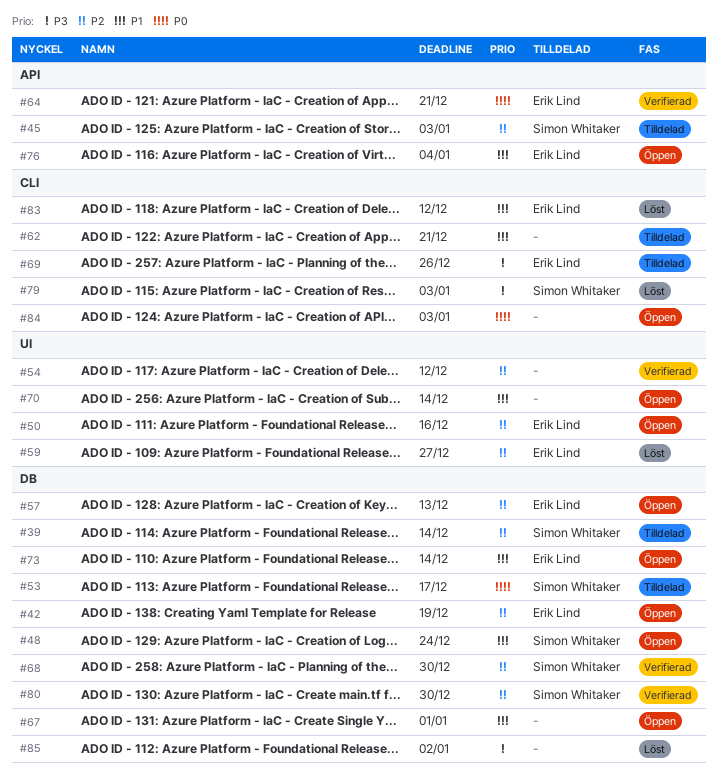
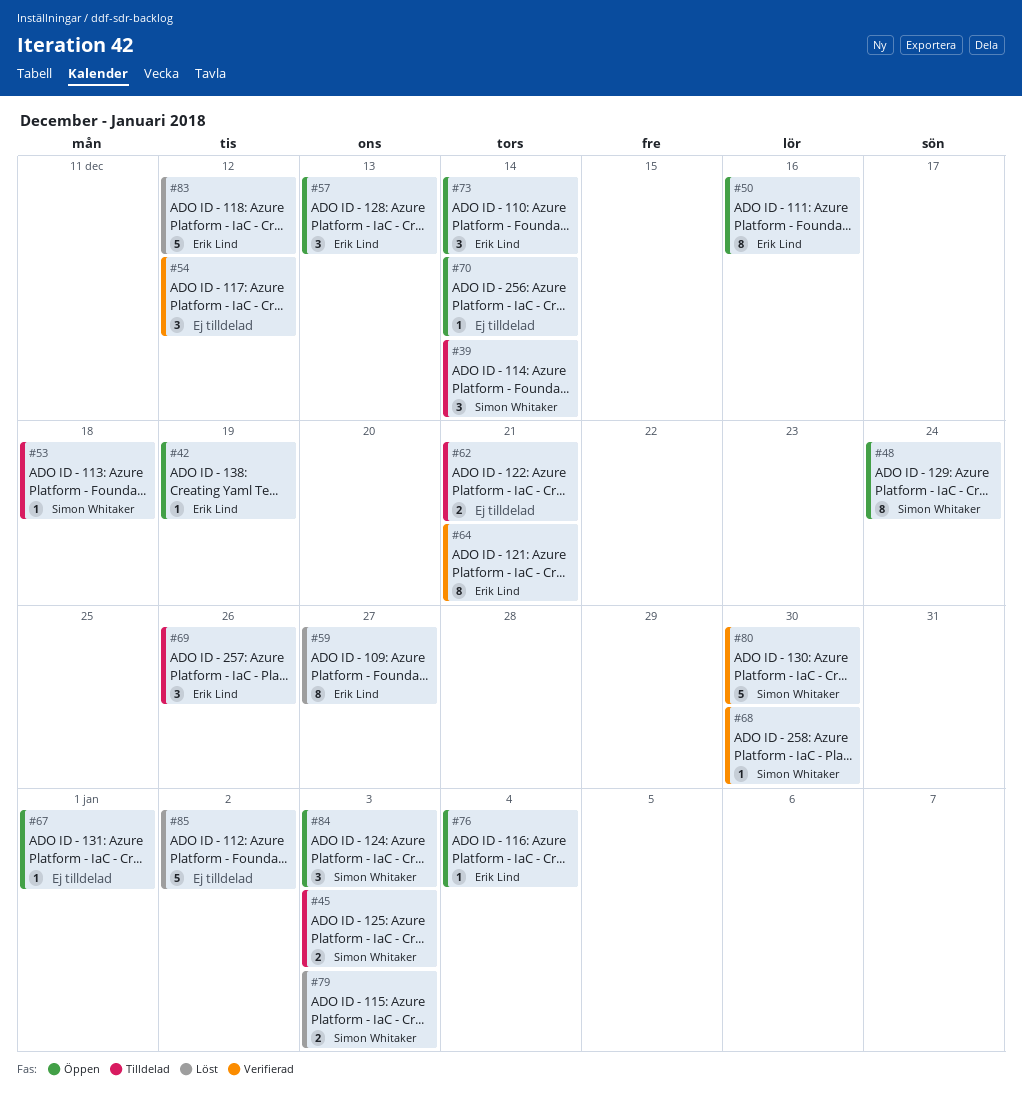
#53, due: Dec 17 -> Dec 18
#84, owner: none -> Simon Whitaker

